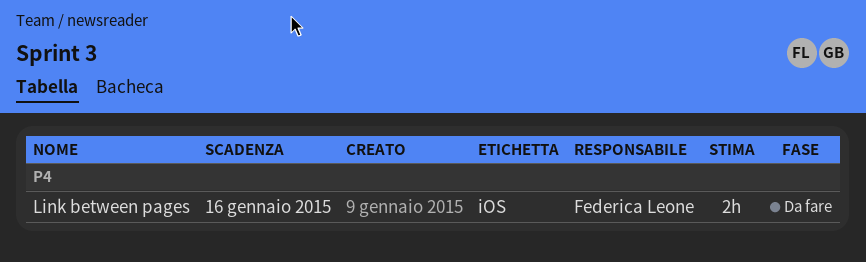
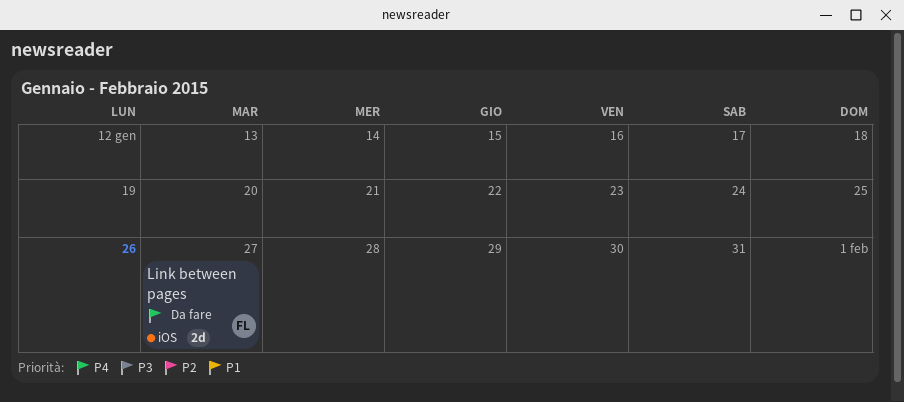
Link between pages, estimate: 2h -> 2d
Link between pages, due: Jan 16 -> Jan 27

